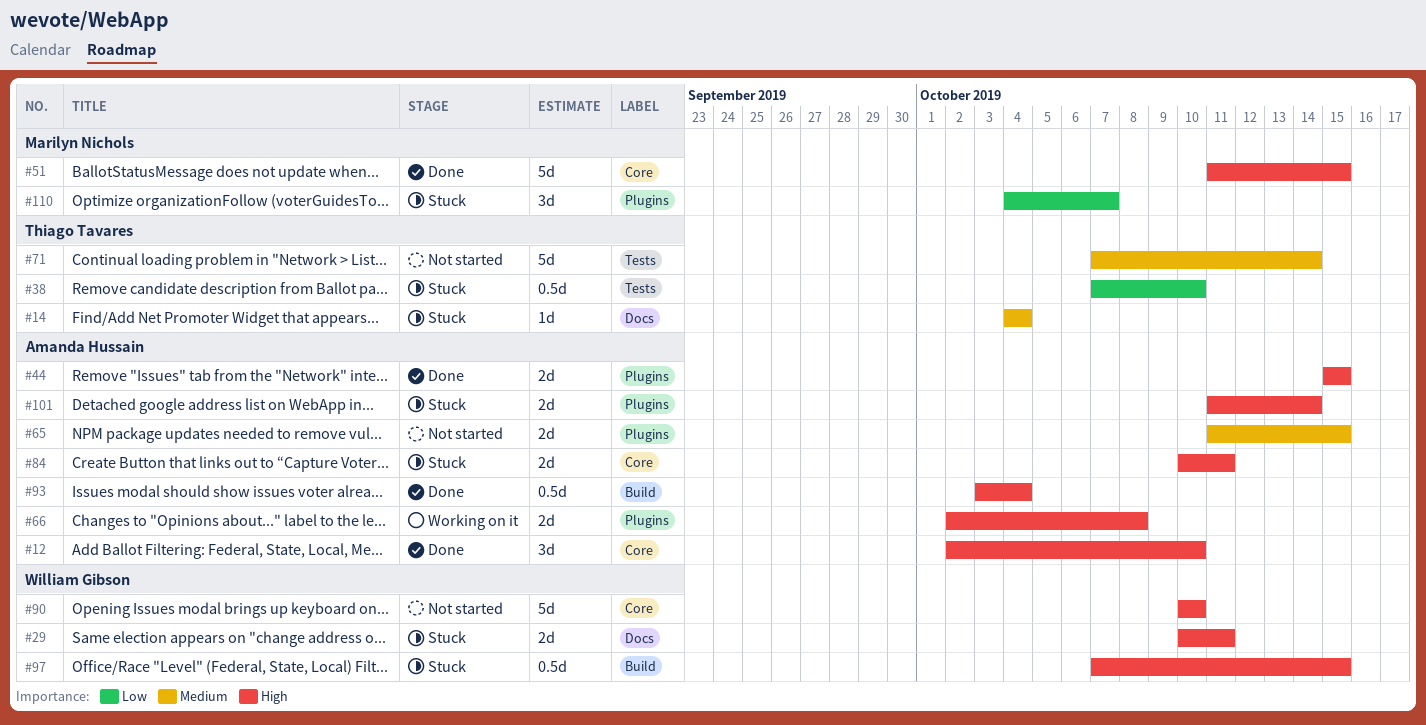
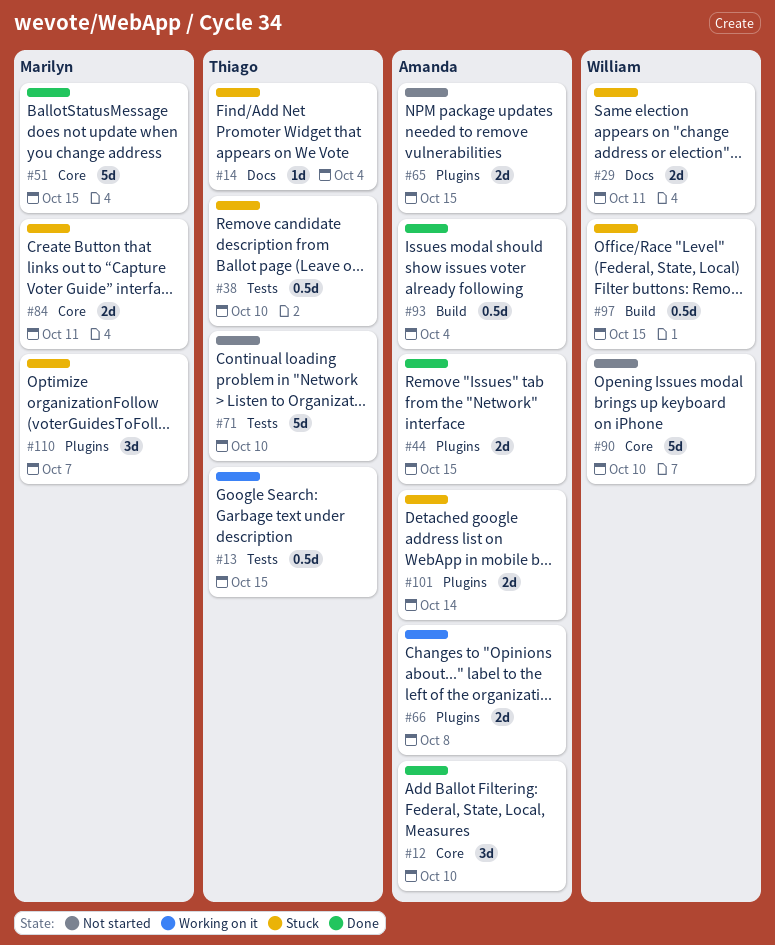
#13: none -> present
#71, due: Oct 14 -> Oct 10
#84, owner: Amanda Hussain -> Marilyn Nichols

